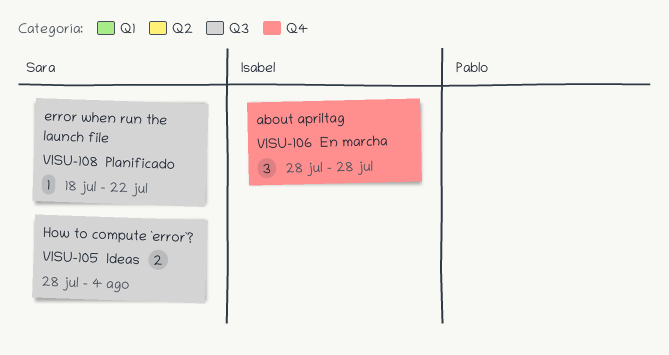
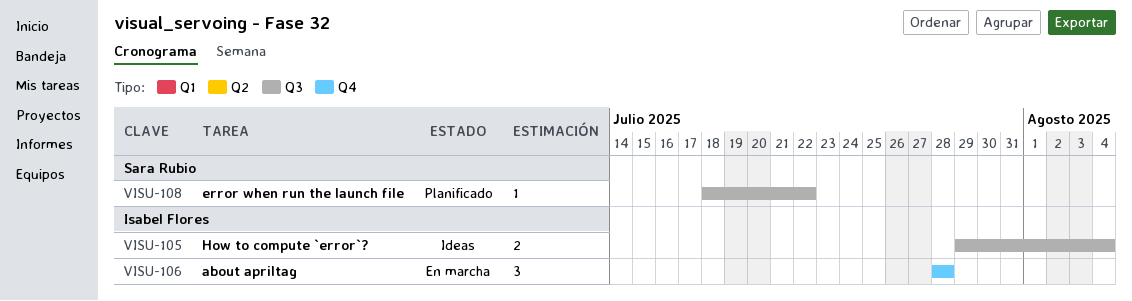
VISU-105, owner: Sara Rubio -> Isabel Flores
VISU-105, start: Jul 28 -> Jul 29

